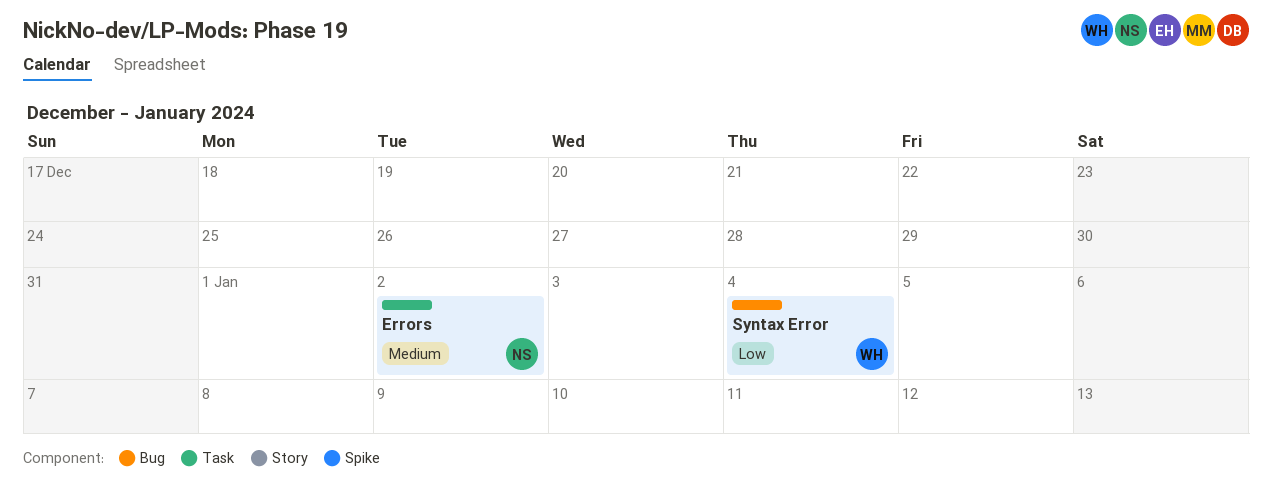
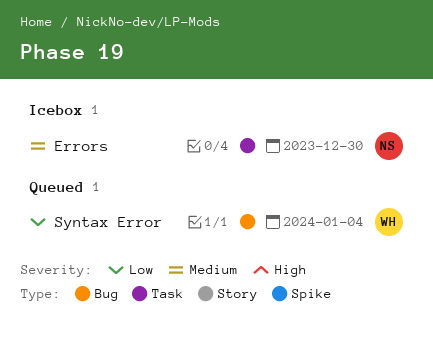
Errors, due: Jan 2 -> Dec 30

